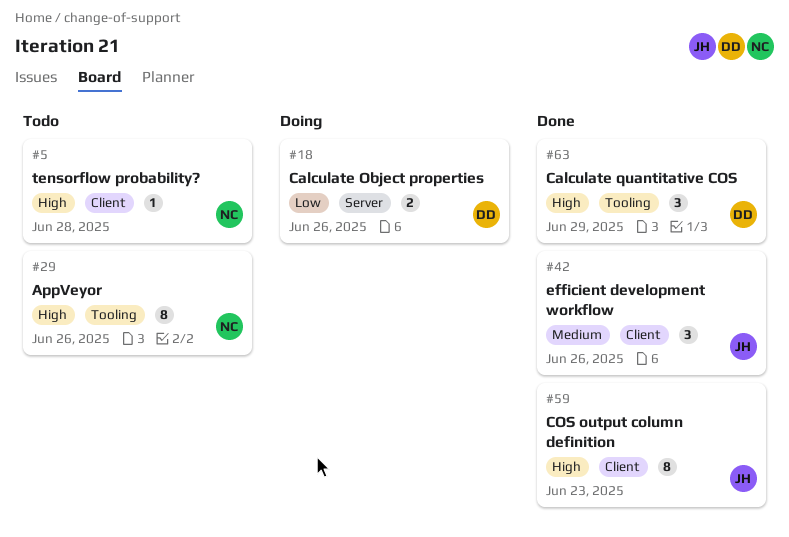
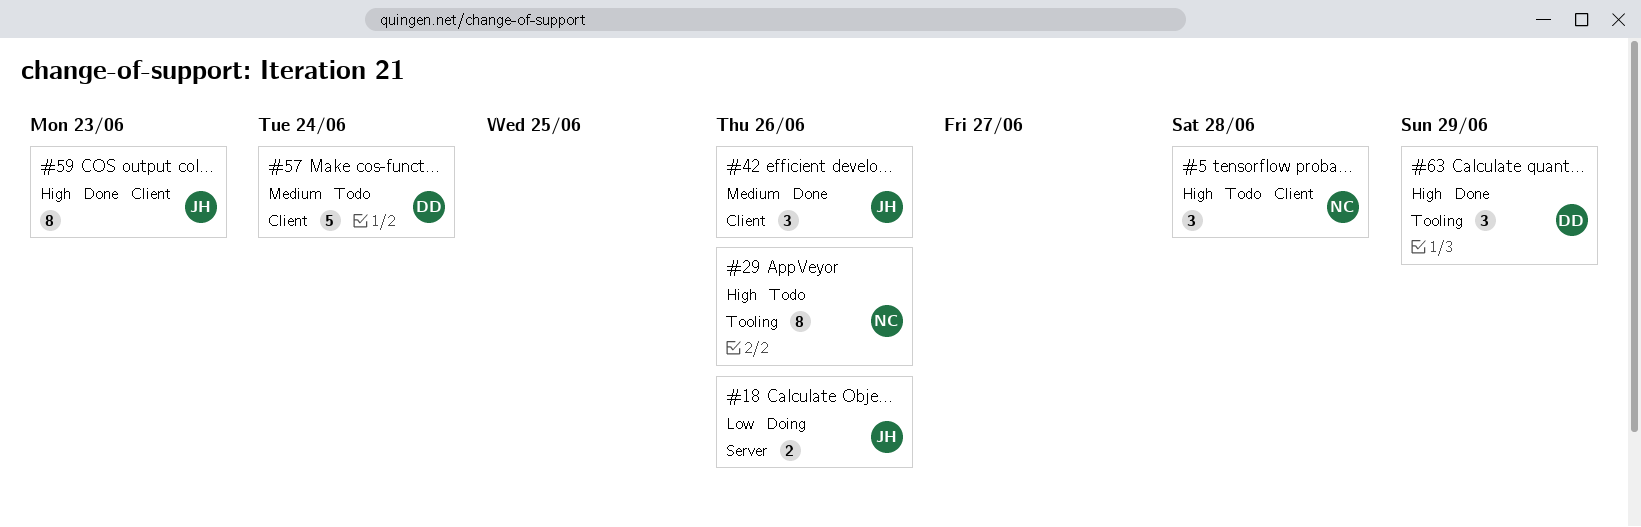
#5, estimate: 1 -> 3
#18, owner: DD -> JH
#57: none -> present

